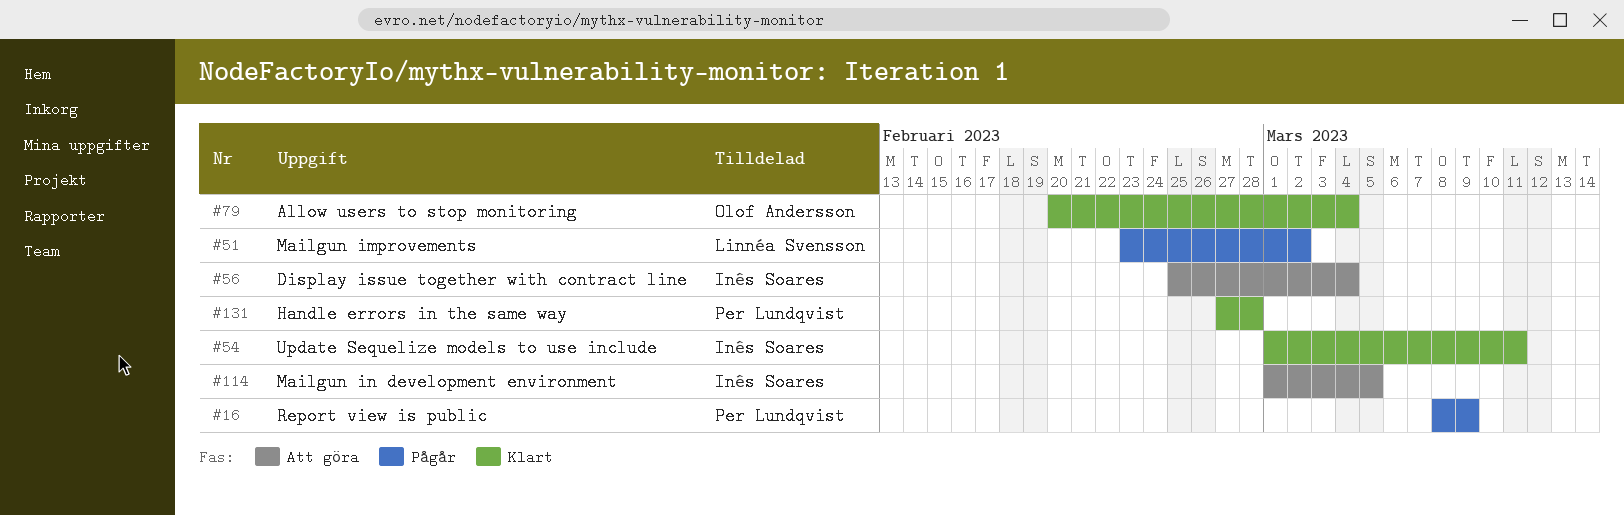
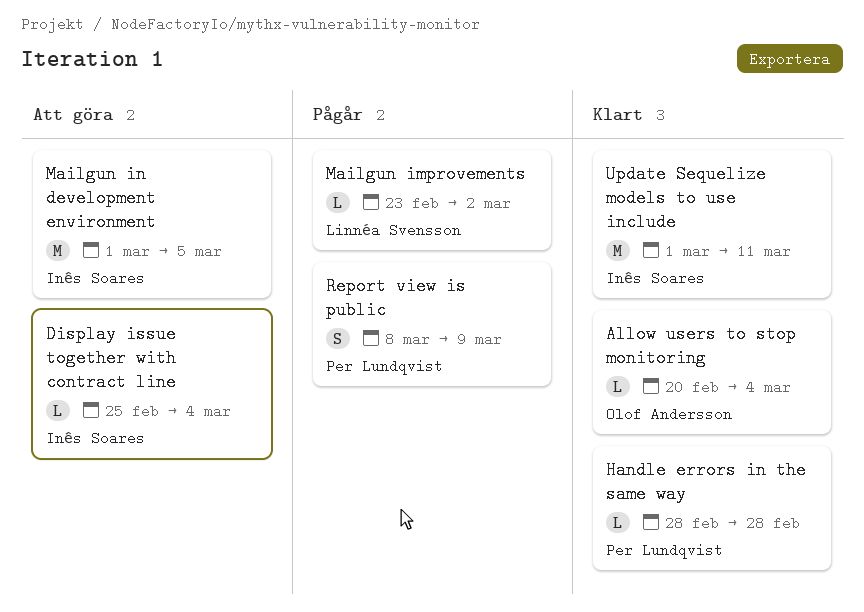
Handle errors in the same way, start: Feb 27 -> Feb 28

